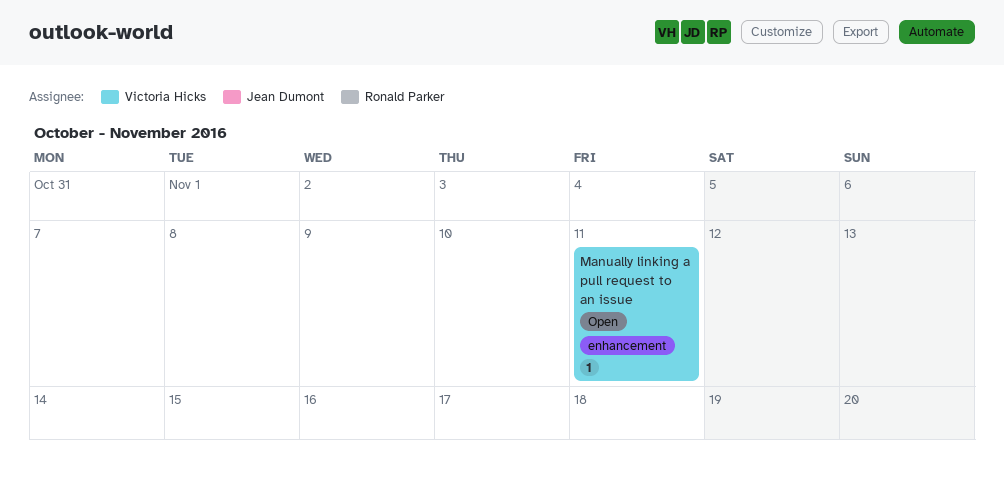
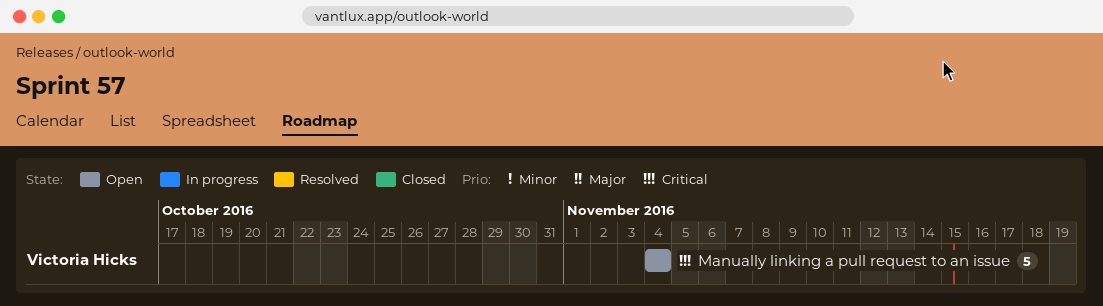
Manually linking a pull request to an issue, estimate: 1 -> 5
Manually linking a pull request to an issue, due: Nov 11 -> Nov 4

